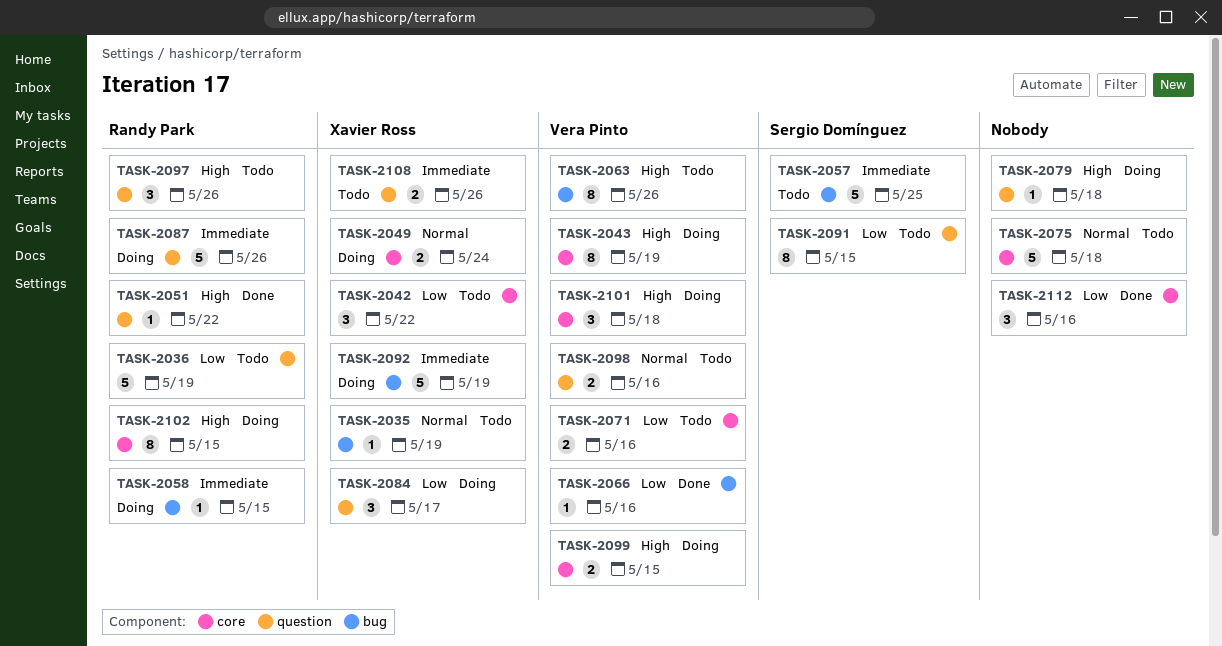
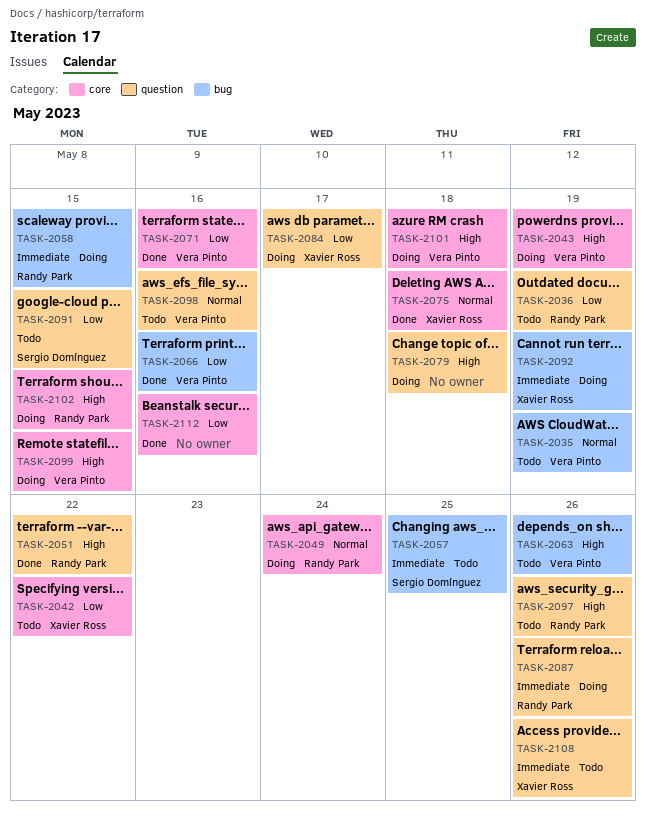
TASK-2035, owner: Xavier Ross -> Vera Pinto
TASK-2049, owner: Xavier Ross -> Randy Park
TASK-2071, status: Todo -> Done
TASK-2075, status: Todo -> Done
TASK-2075, owner: none -> Xavier Ross

